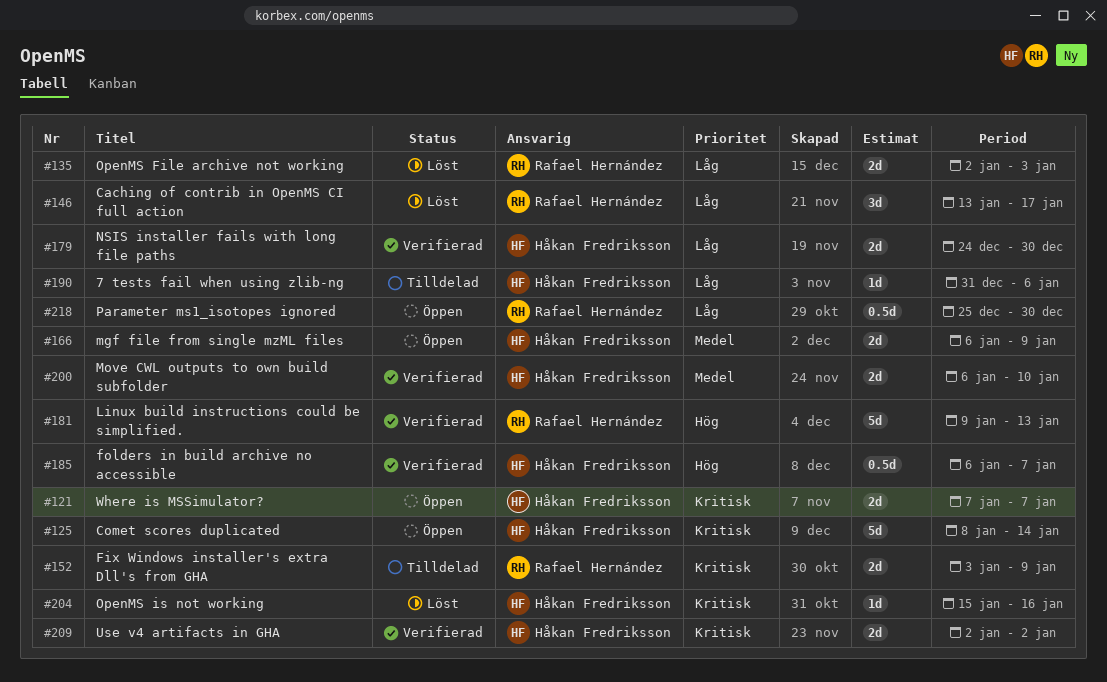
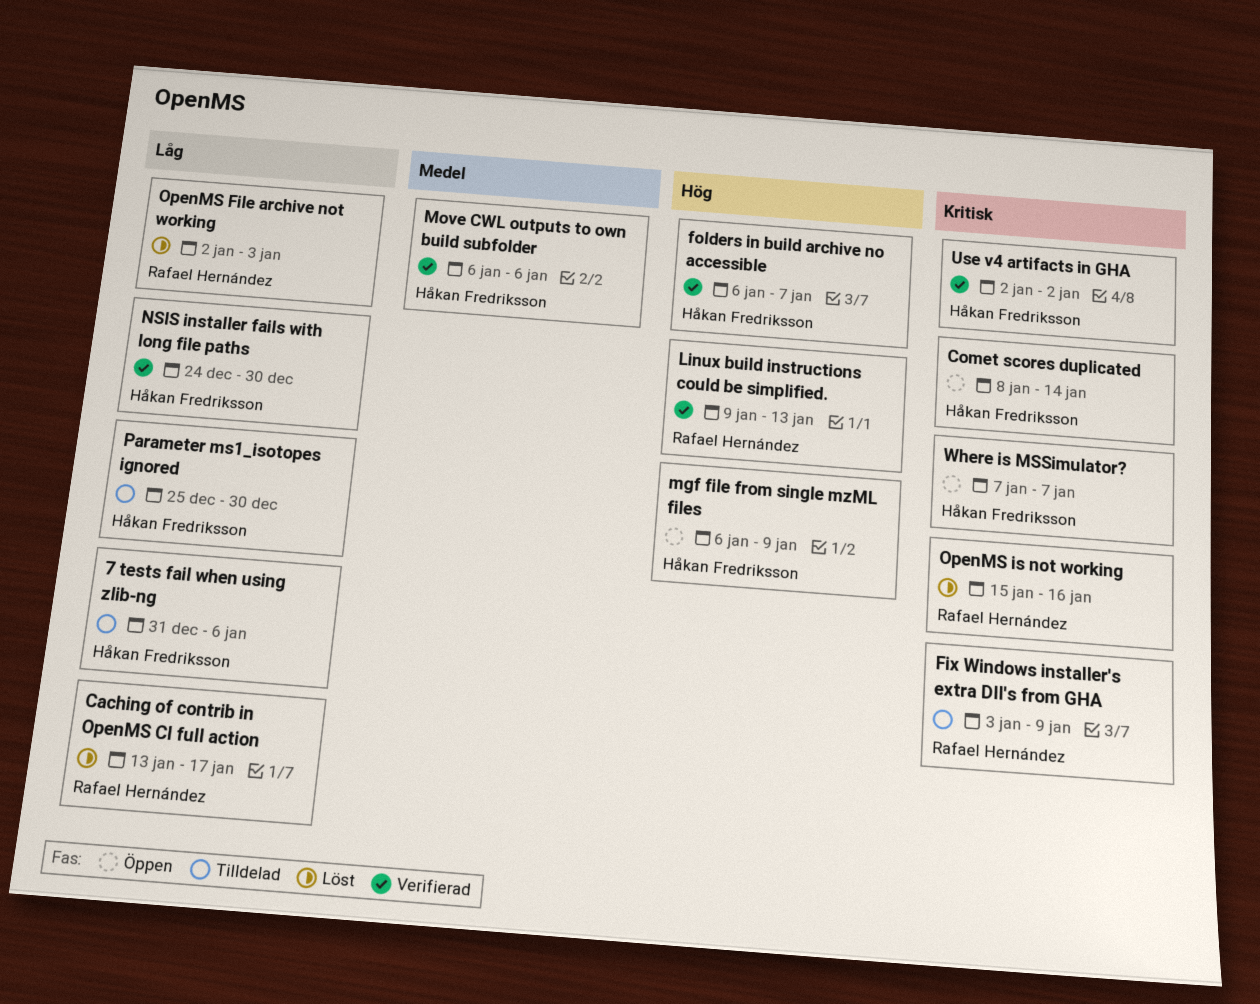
mgf file from single mzML files, priority: Medel -> Hög
Move CWL outputs to own build subfolder, due: Jan 10 -> Jan 6
OpenMS is not working, owner: Håkan Fredriksson -> Rafael Hernández
Parameter ms1_isotopes ignored, status: Öppen -> Tilldelad
Parameter ms1_isotopes ignored, owner: Rafael Hernández -> Håkan Fredriksson

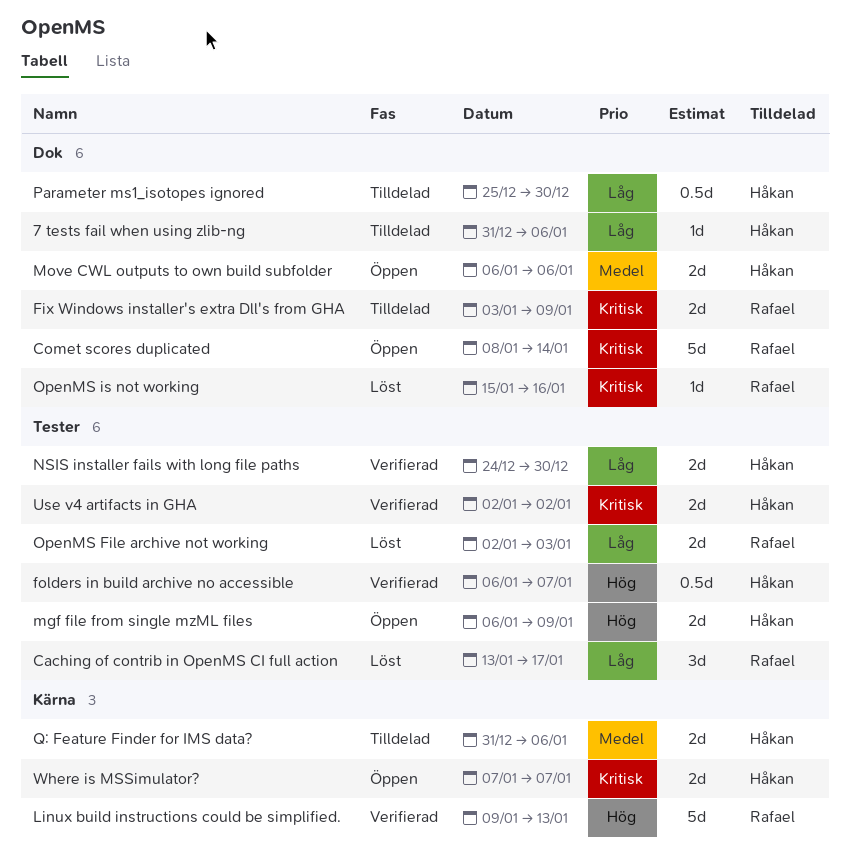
Comet scores duplicated, owner: Håkan Fredriksson -> Rafael Hernández
Move CWL outputs to own build subfolder, status: Verifierad -> Öppen
Q: Feature Finder for IMS data?: none -> present

